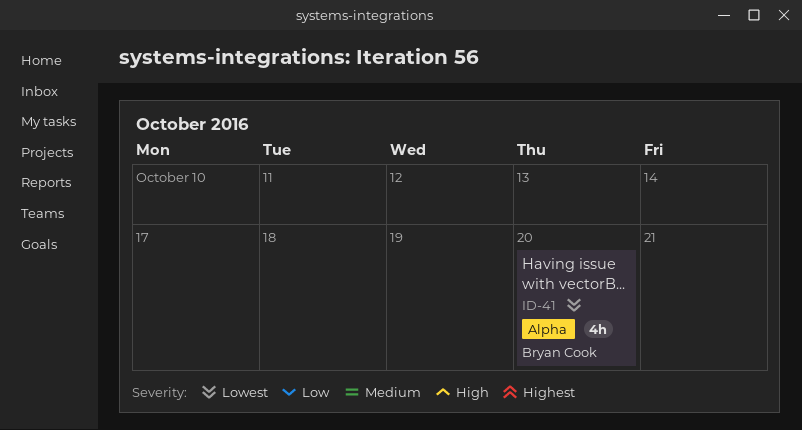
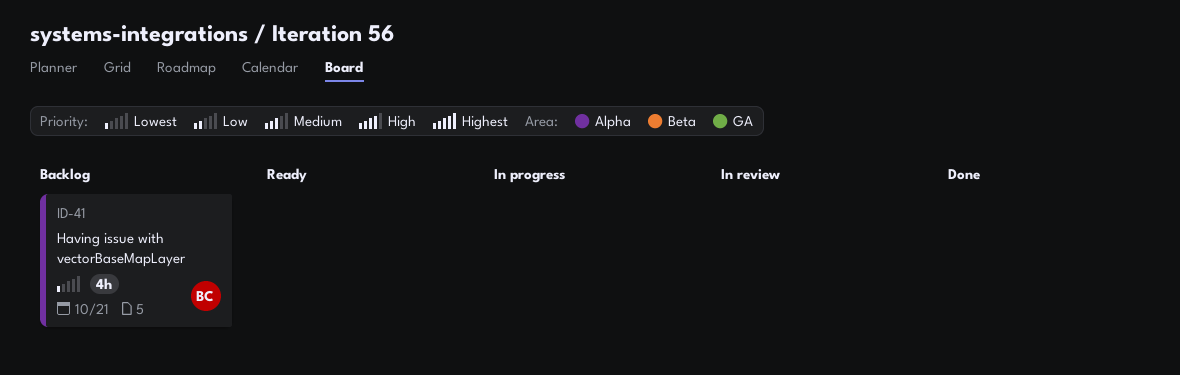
ID-41, due: Oct 20 -> Oct 21

